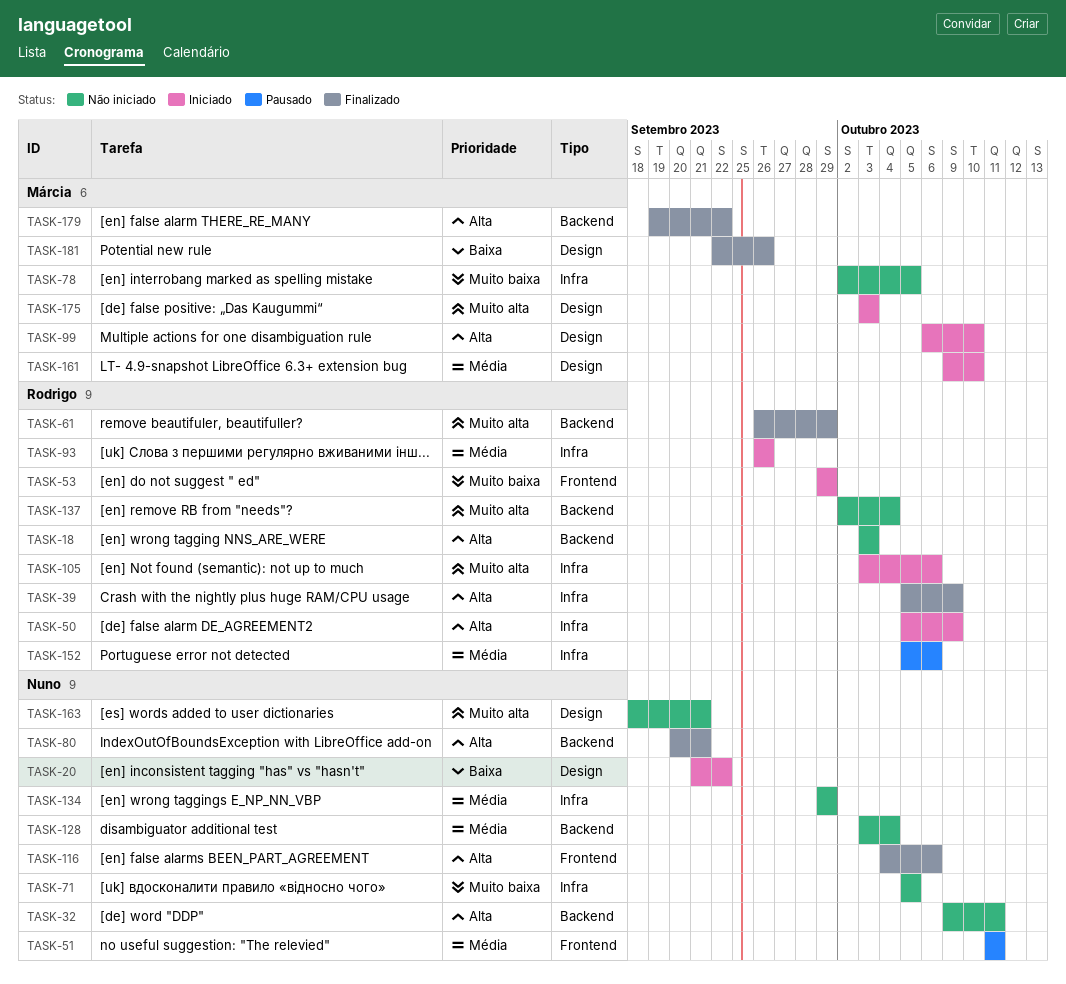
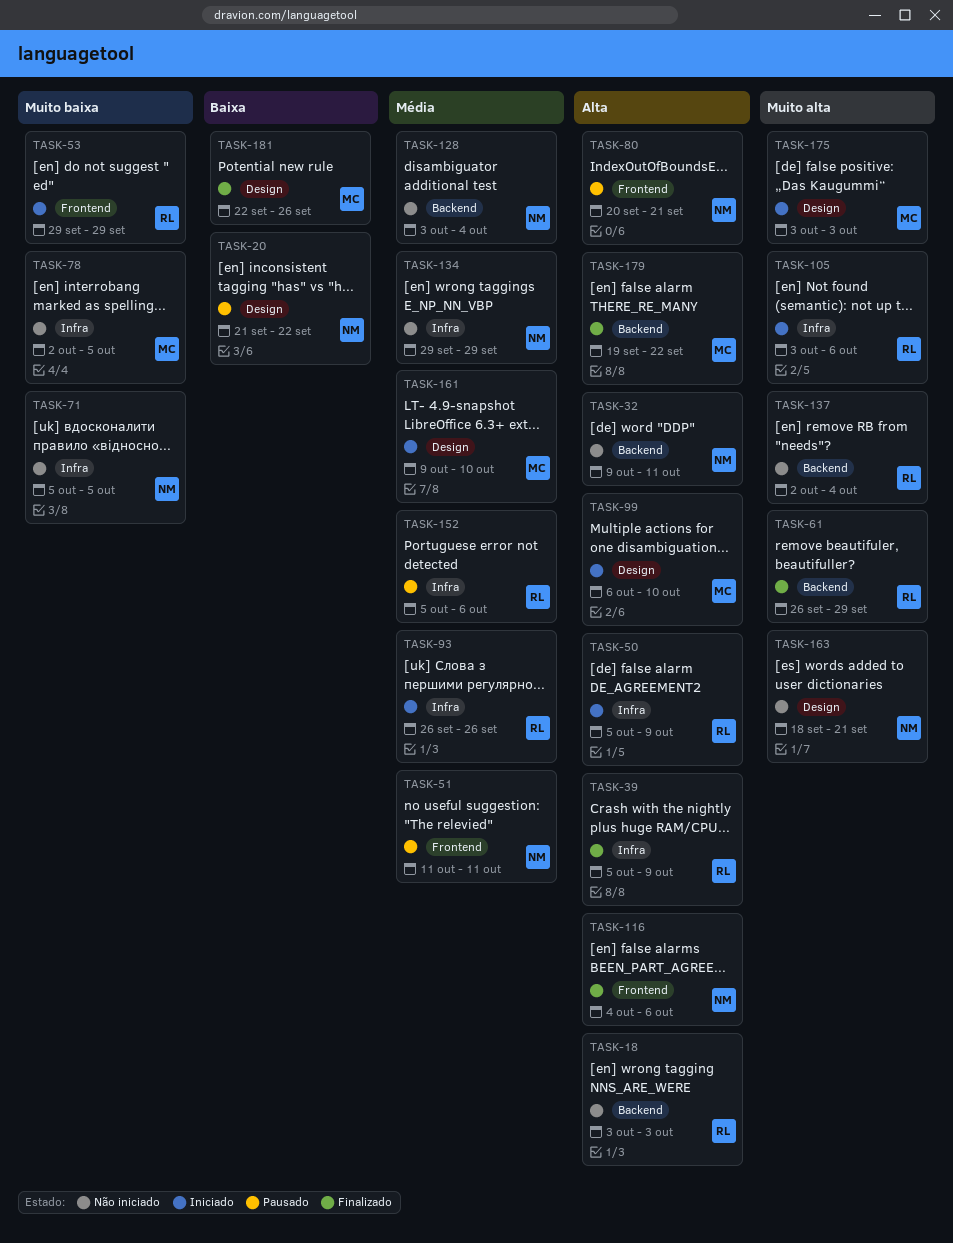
TASK-20, status: Iniciado -> Pausado
TASK-80, status: Finalizado -> Pausado
TASK-80, label: Backend -> Frontend

